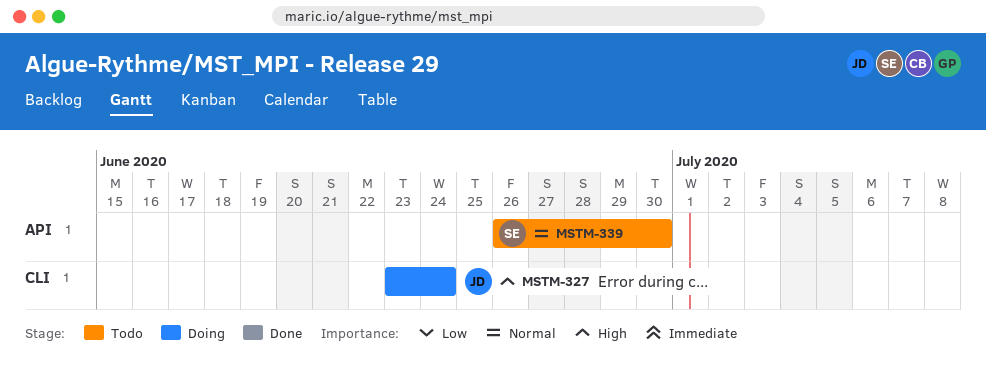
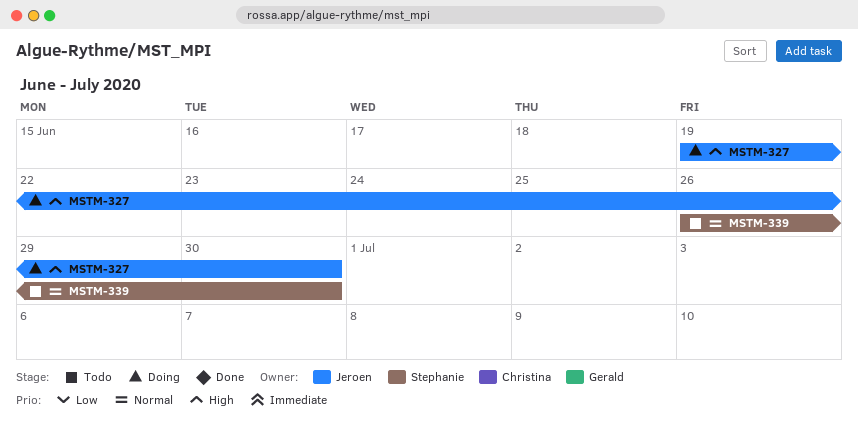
MSTM-327, start: Jun 23 -> Jun 19
MSTM-327, due: Jun 24 -> Jun 30

